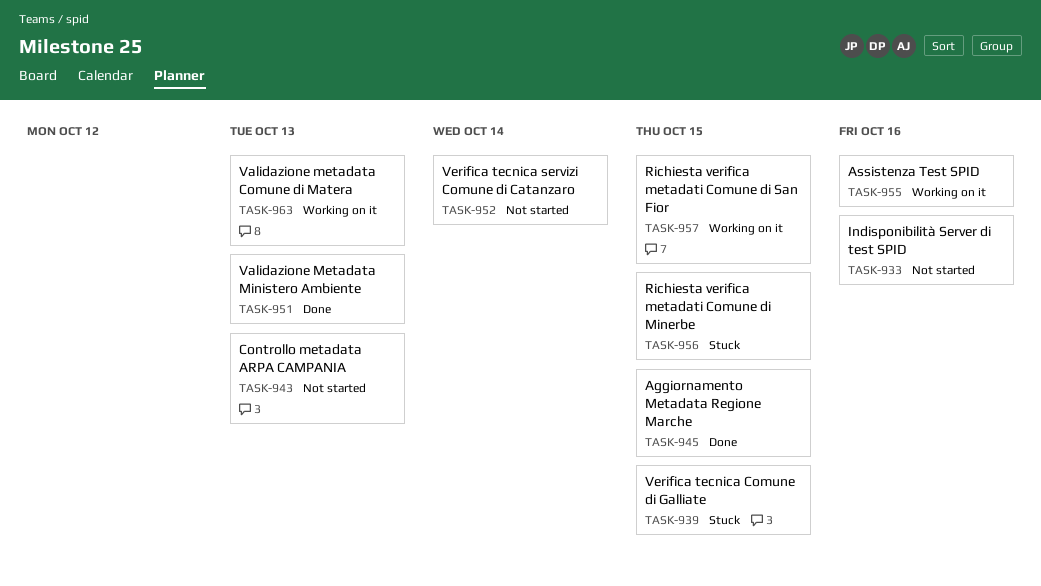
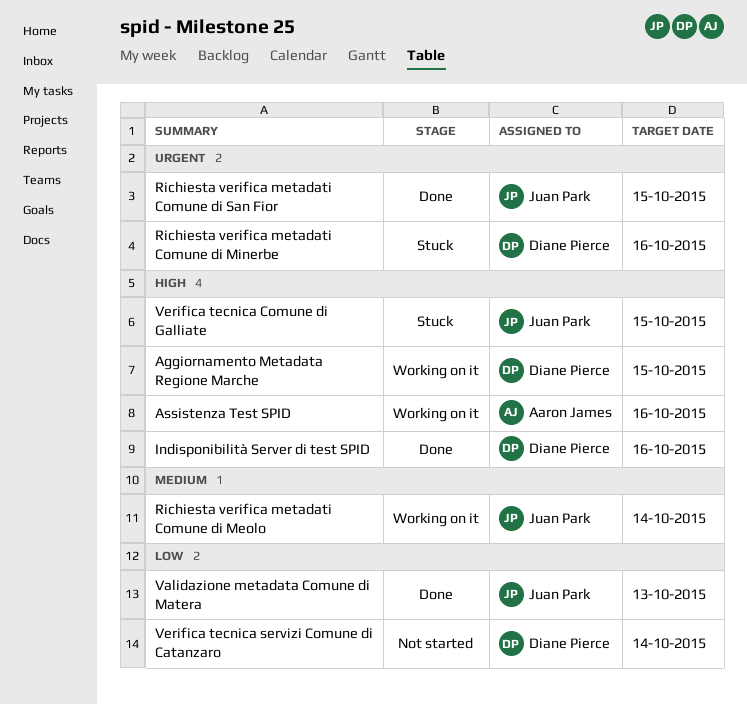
Aggiornamento Metadata Regione Marche, status: Done -> Working on it
Controllo metadata ARPA CAMPANIA: present -> none
Indisponibilità Server di test SPID, status: Not started -> Done
Richiesta verifica metadati Comune di Meolo: none -> present
Richiesta verifica metadati Comune di Minerbe, due: Oct 15 -> Oct 16
Richiesta verifica metadati Comune di San Fior, status: Working on it -> Done
Validazione metadata Comune di Matera, status: Working on it -> Done
Validazione Metadata Ministero Ambiente: present -> none

